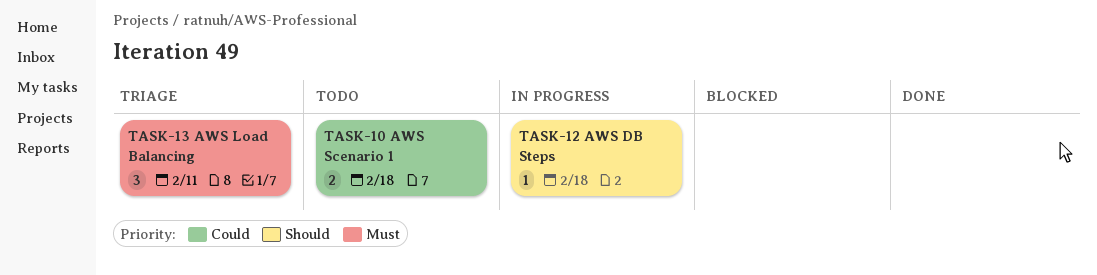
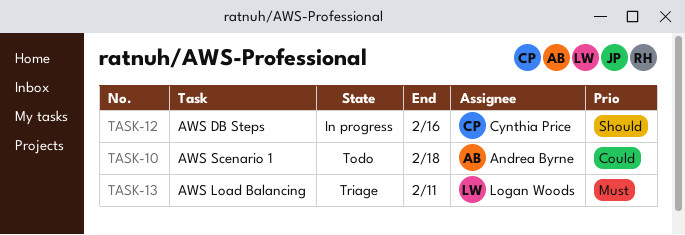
TASK-12, due: Feb 18 -> Feb 16

